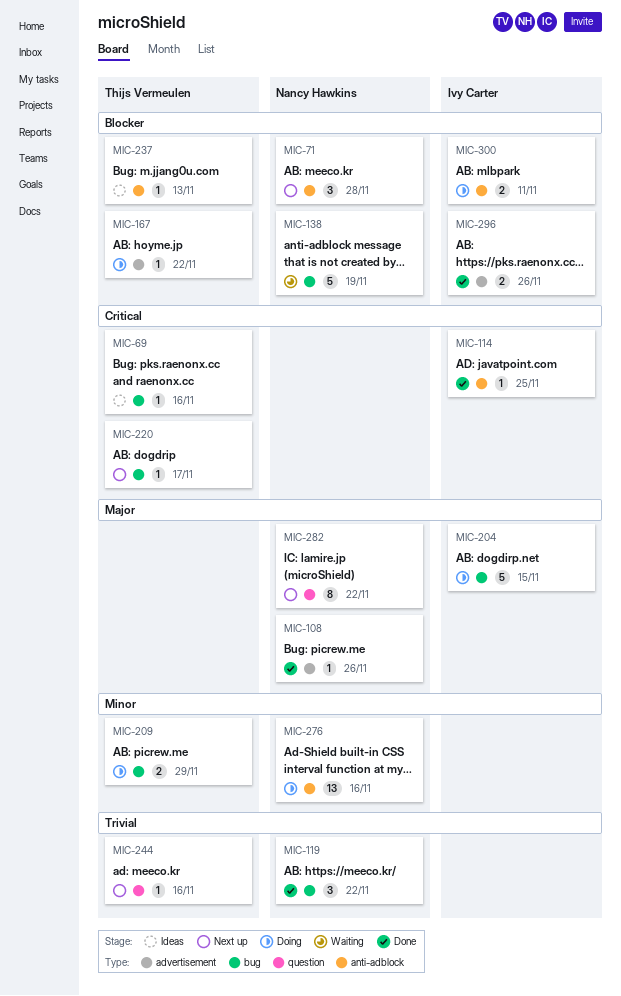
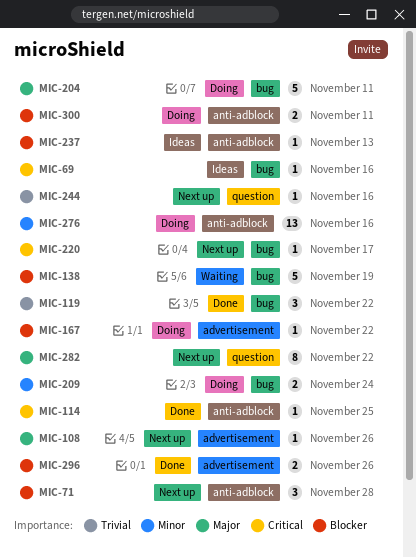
MIC-108, status: Done -> Next up
MIC-204, due: Nov 15 -> Nov 11
MIC-209, due: Nov 29 -> Nov 24

